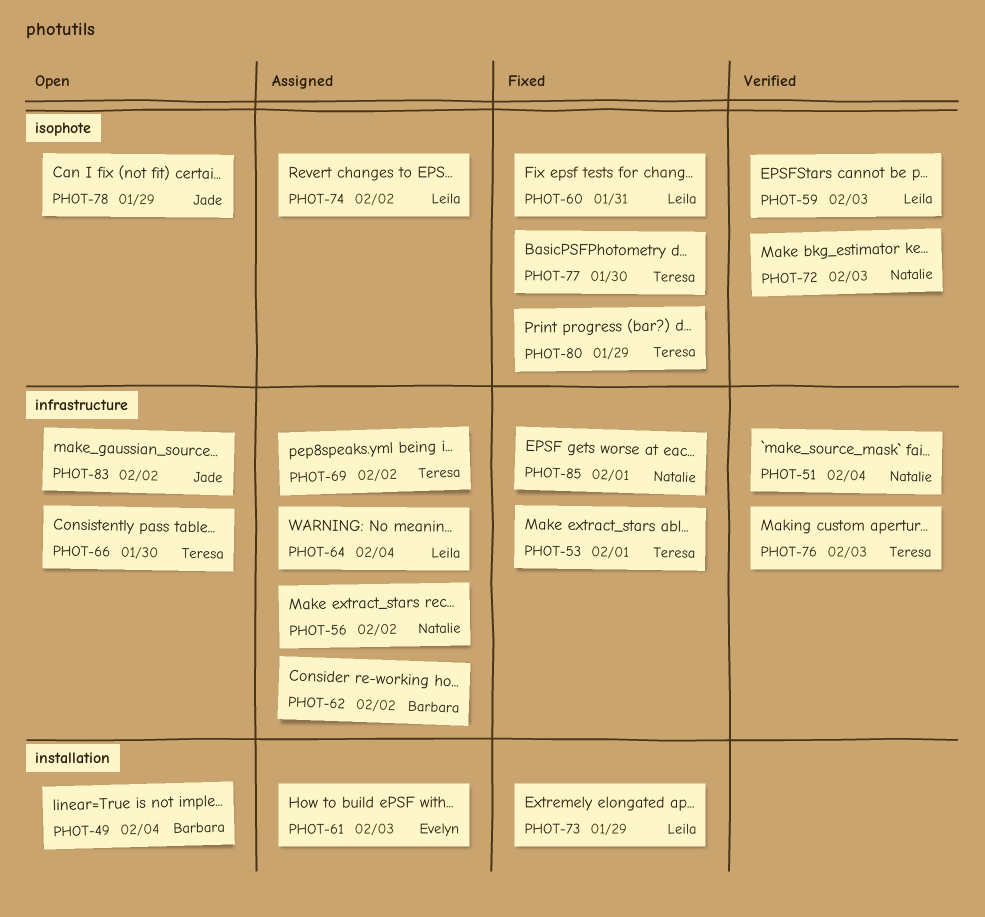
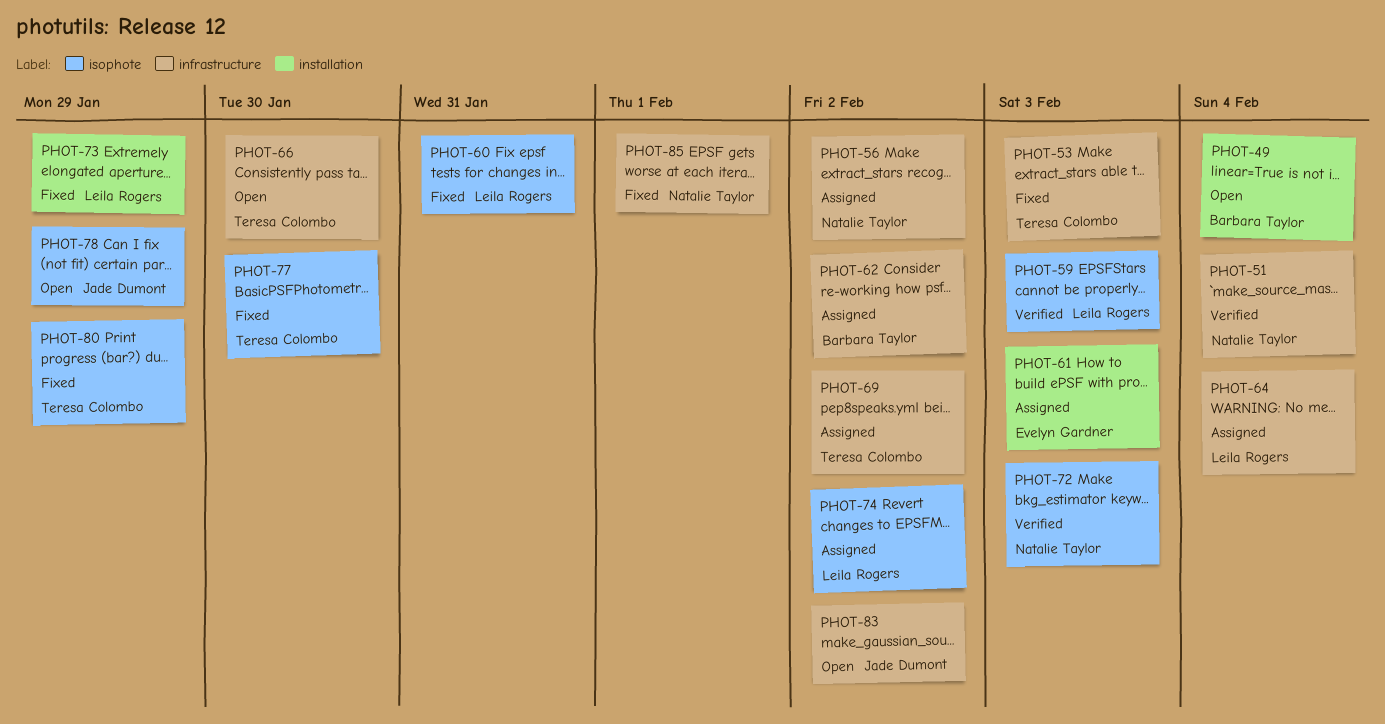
PHOT-53, due: Feb 1 -> Feb 3
PHOT-76: present -> none

